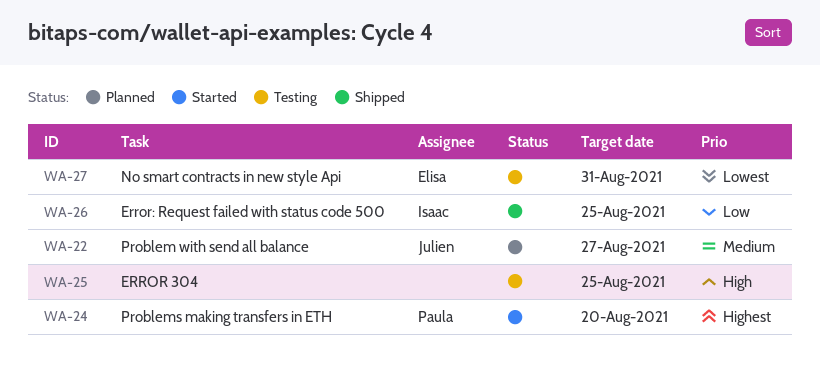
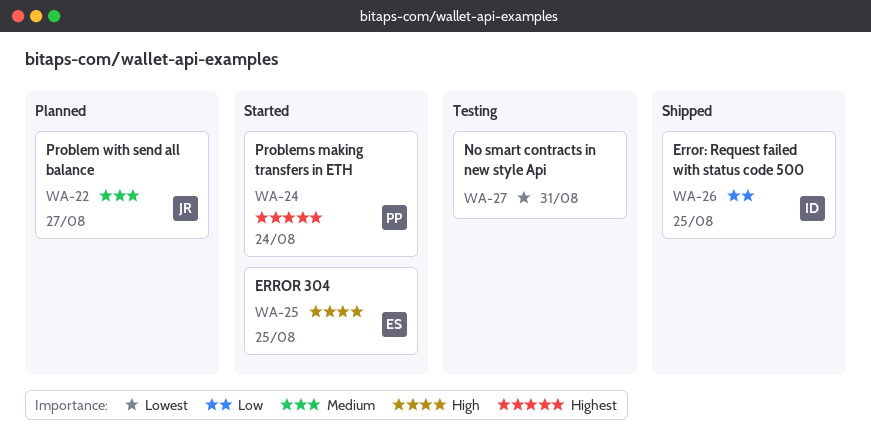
WA-24, due: Aug 20 -> Aug 24
WA-25, status: Testing -> Started
WA-25, owner: none -> Elisa
WA-27, owner: Elisa -> none

